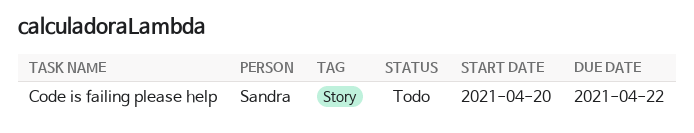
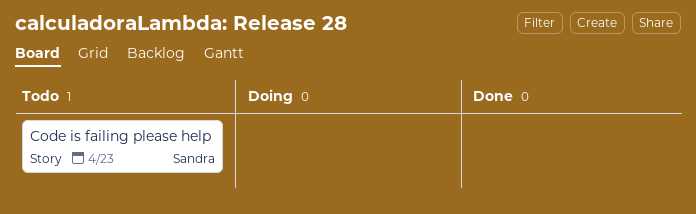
Code is failing please help, due: Apr 22 -> Apr 23

